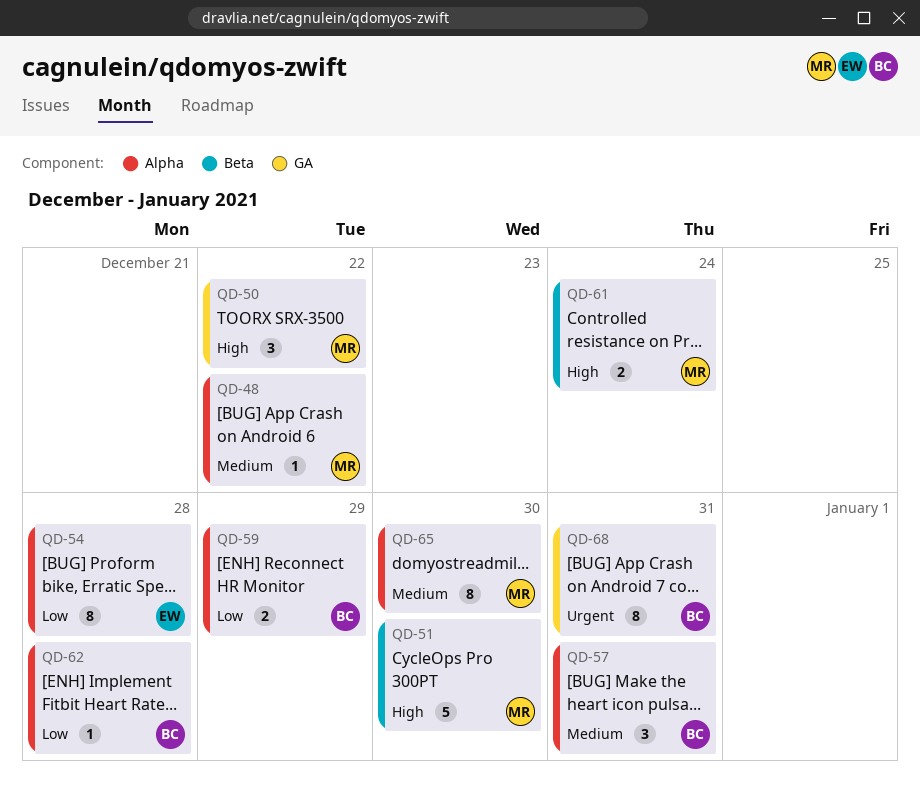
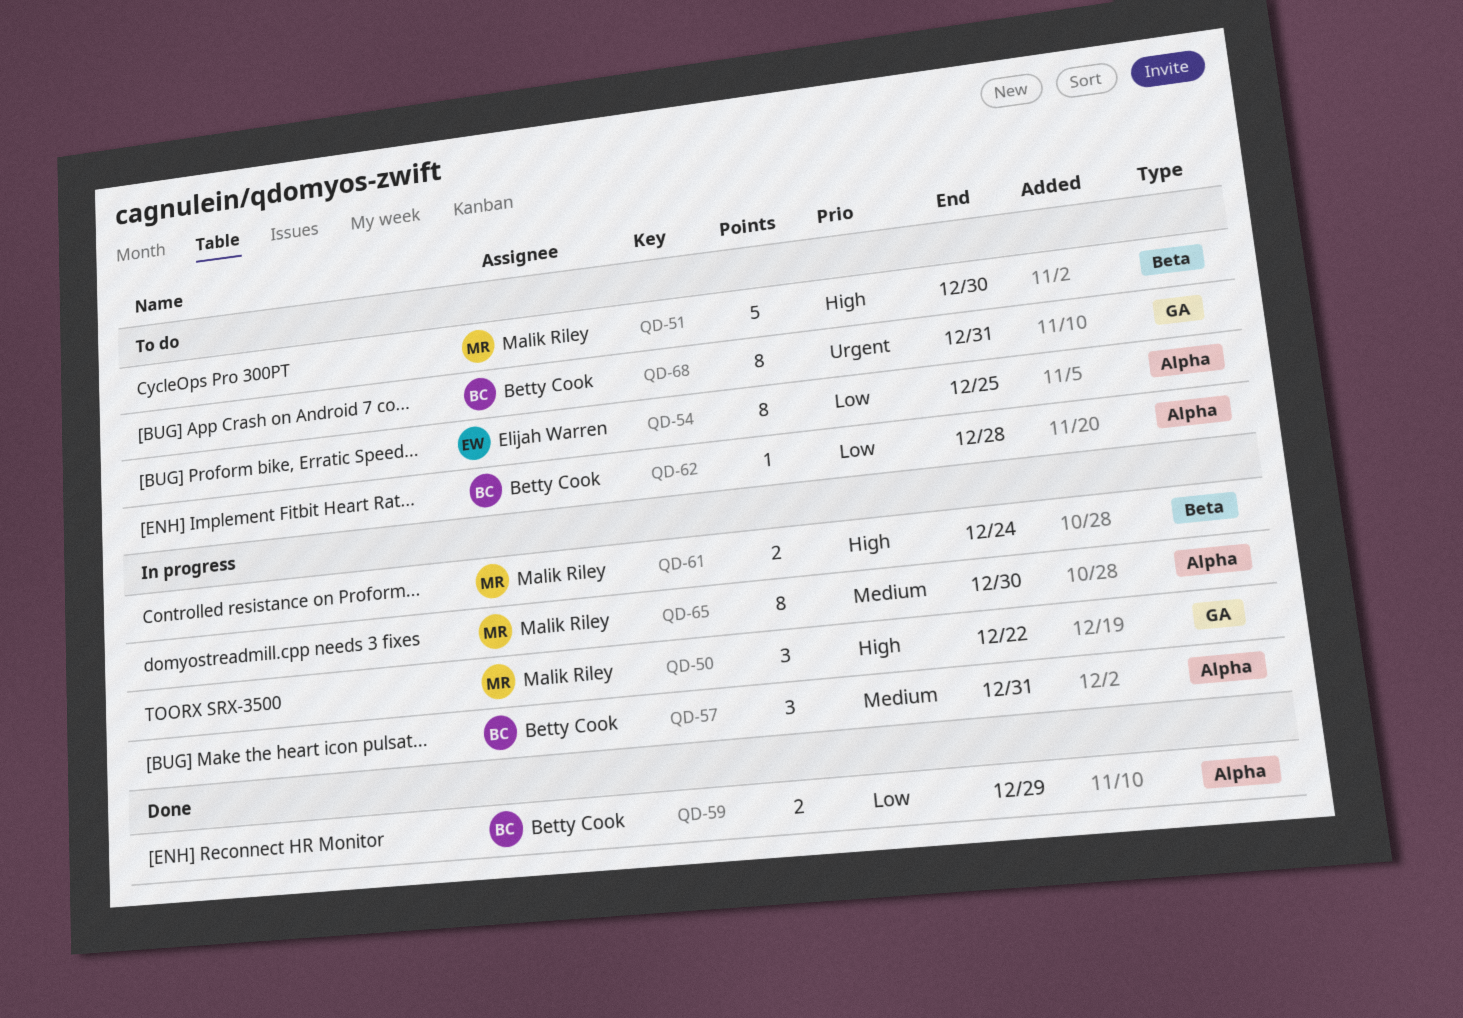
QD-48: present -> none
QD-54, due: Dec 28 -> Dec 25

